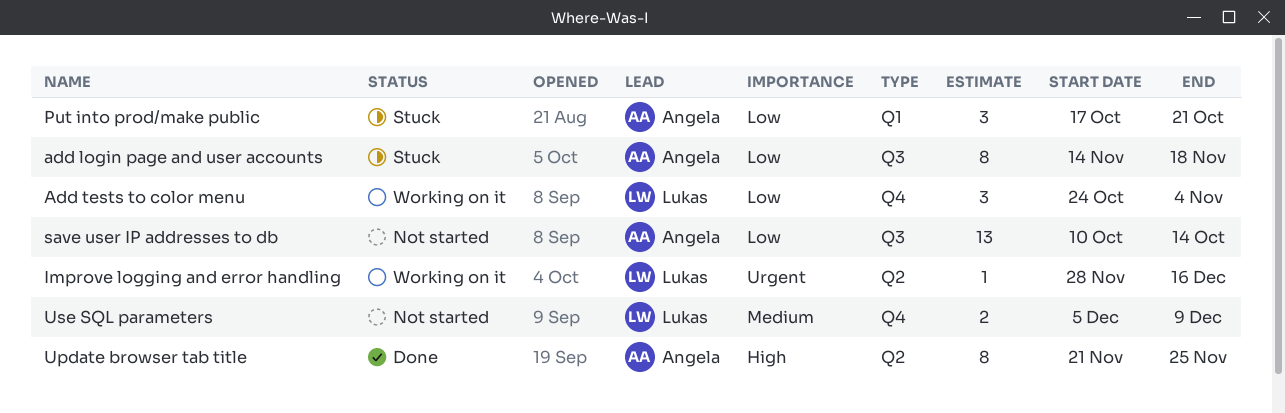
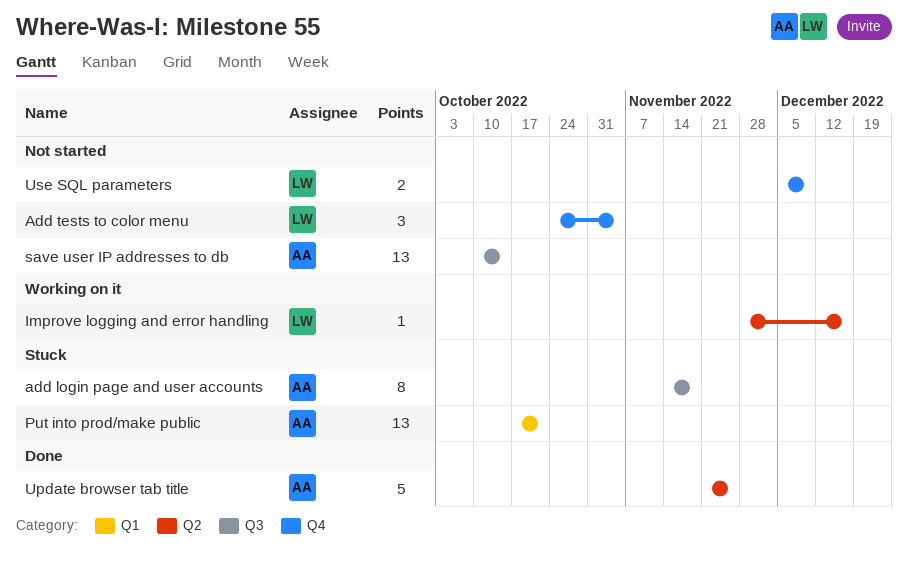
Add tests to color menu, status: Working on it -> Not started
Put into prod/make public, estimate: 3 -> 13
Update browser tab title, estimate: 8 -> 5

